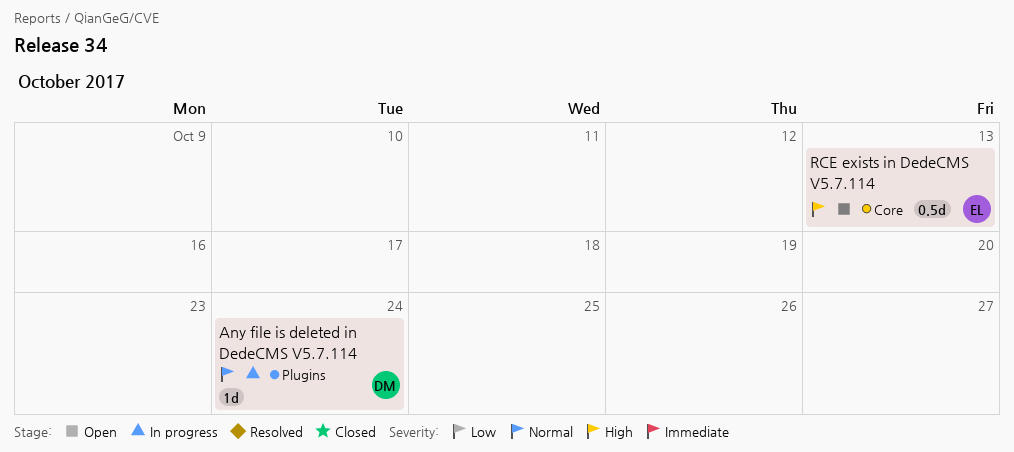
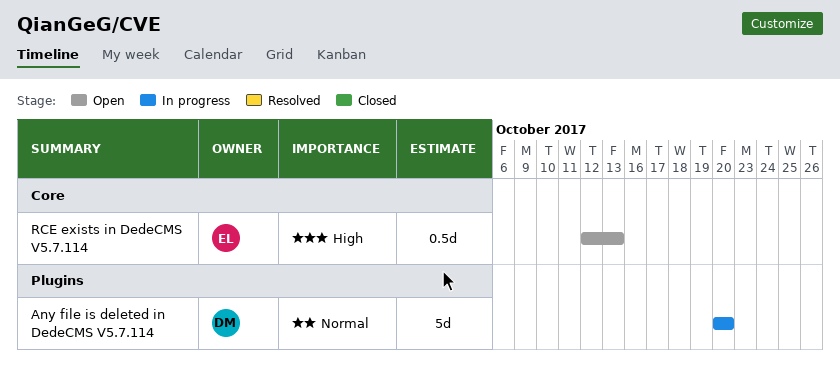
Any file is deleted in DedeCMS V5.7.114, estimate: 1d -> 5d
Any file is deleted in DedeCMS V5.7.114, due: Oct 24 -> Oct 20

